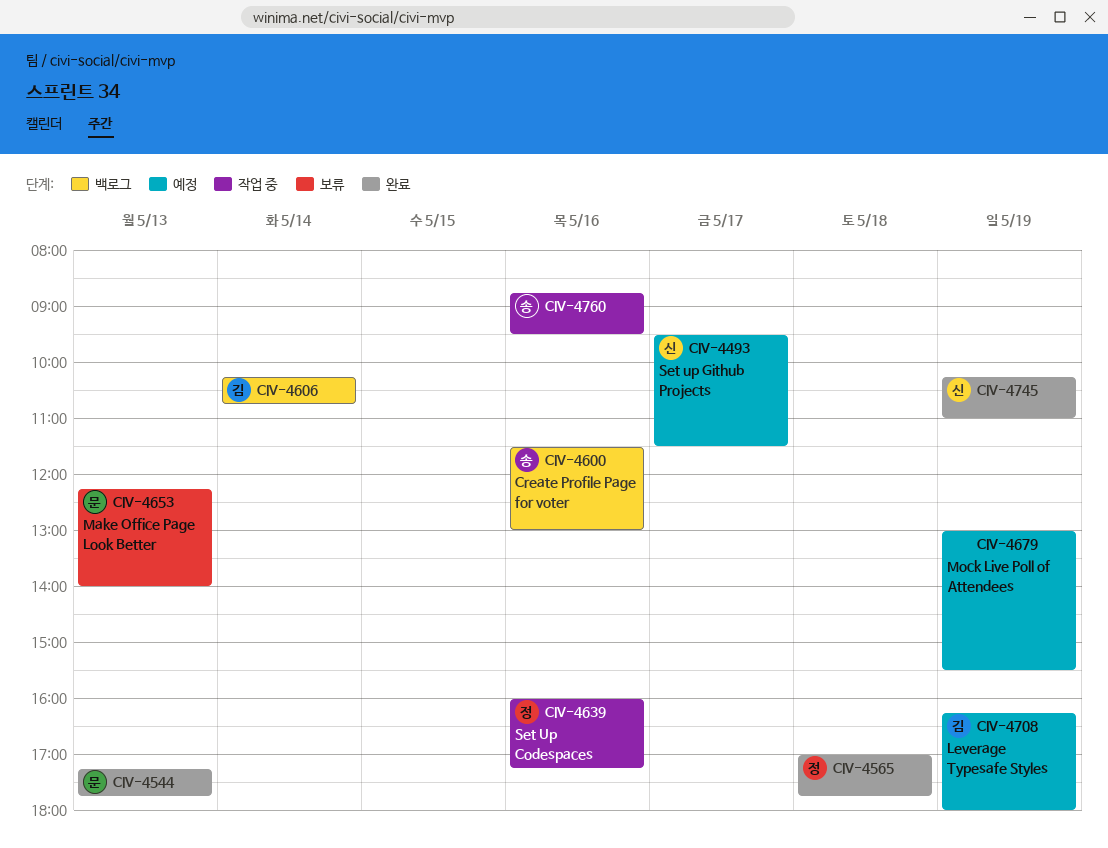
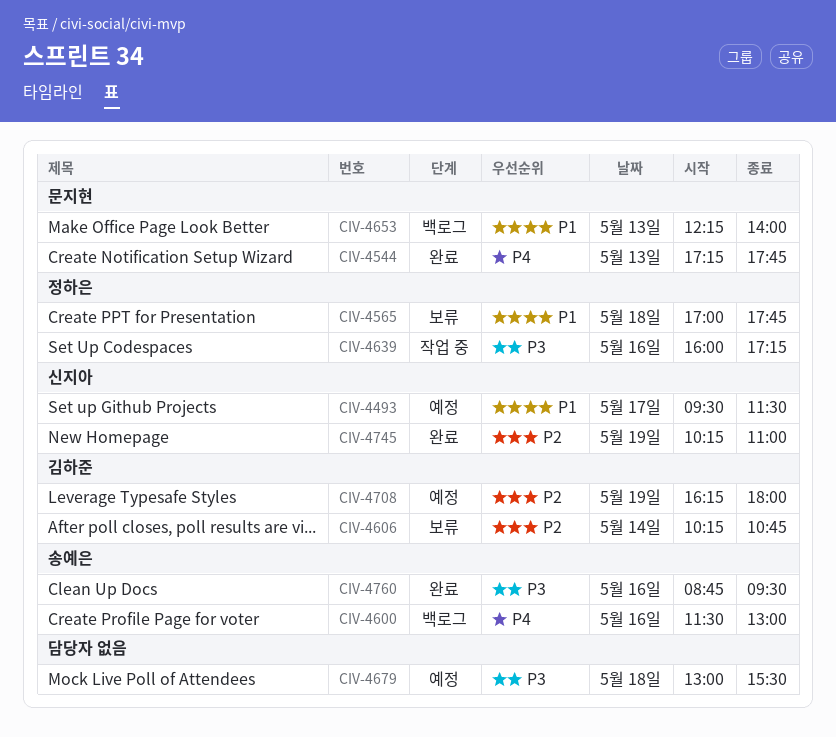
CIV-4565, status: 완료 -> 보류
CIV-4606, status: 백로그 -> 보류
CIV-4653, status: 보류 -> 백로그
CIV-4679, day: May 19 -> May 18
CIV-4760, status: 작업 중 -> 완료

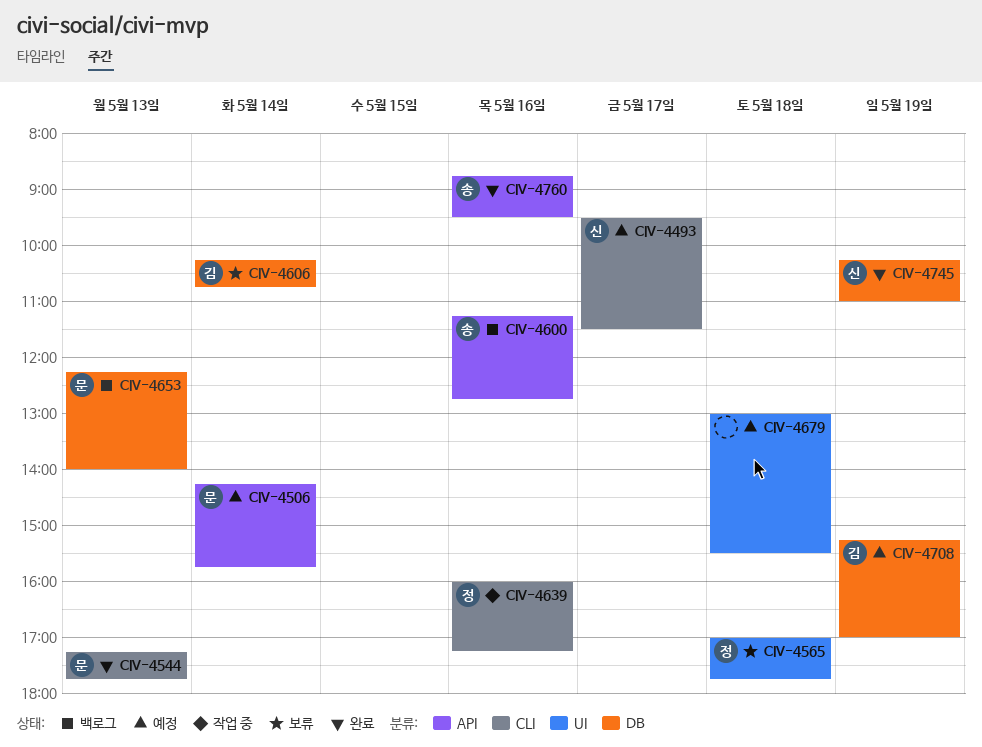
CIV-4506: none -> present
CIV-4600, begins: 11:30 -> 11:15
CIV-4600, ends: 13:00 -> 12:45
CIV-4708, begins: 16:15 -> 15:15
CIV-4708, ends: 18:00 -> 17:00

